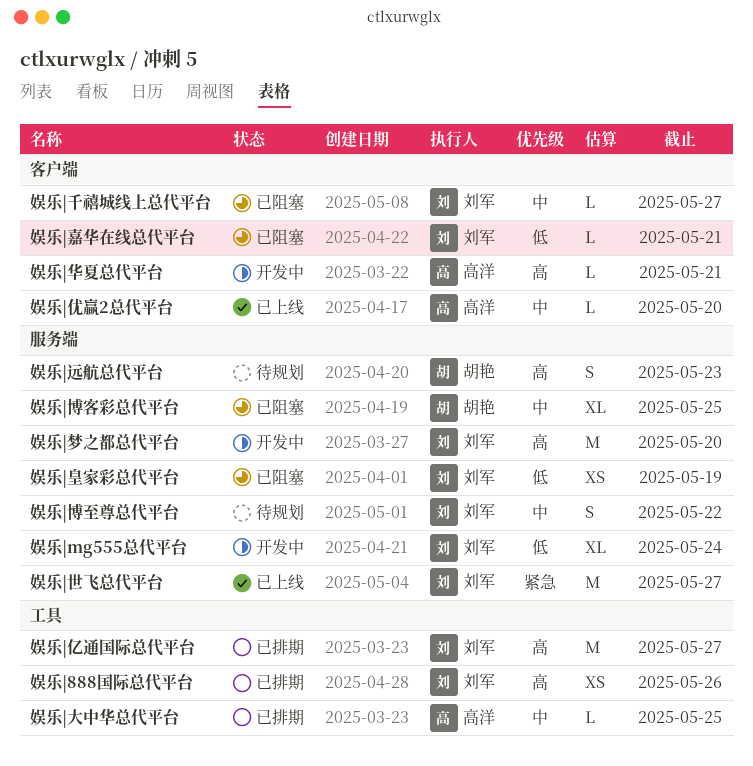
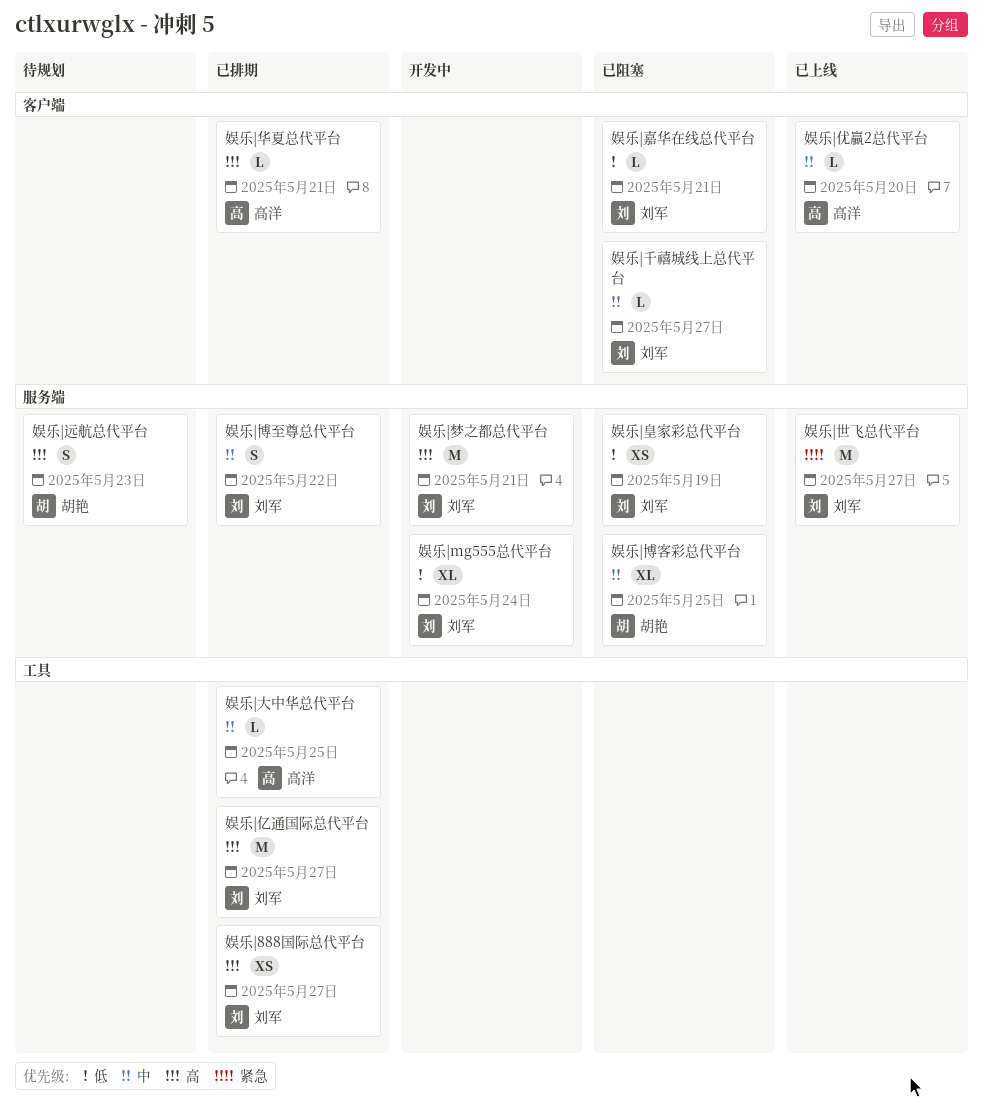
娱乐|888国际总代平台, due: May 26 -> May 27
娱乐|华夏总代平台, status: 开发中 -> 已排期
娱乐|博至尊总代平台, status: 待规划 -> 已排期
娱乐|梦之都总代平台, due: May 20 -> May 21

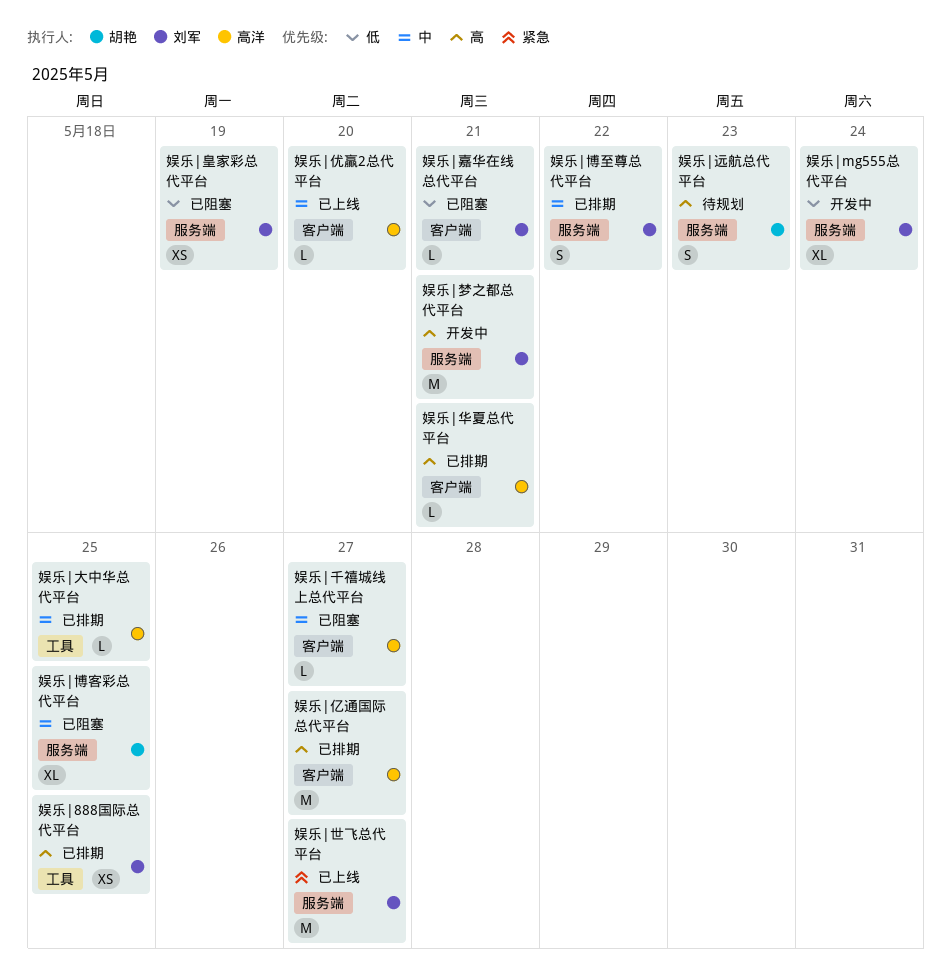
娱乐|888国际总代平台, due: May 27 -> May 25
娱乐|亿通国际总代平台, owner: 刘军 -> 高洋
娱乐|亿通国际总代平台, label: 工具 -> 客户端
娱乐|千禧城线上总代平台, owner: 刘军 -> 高洋

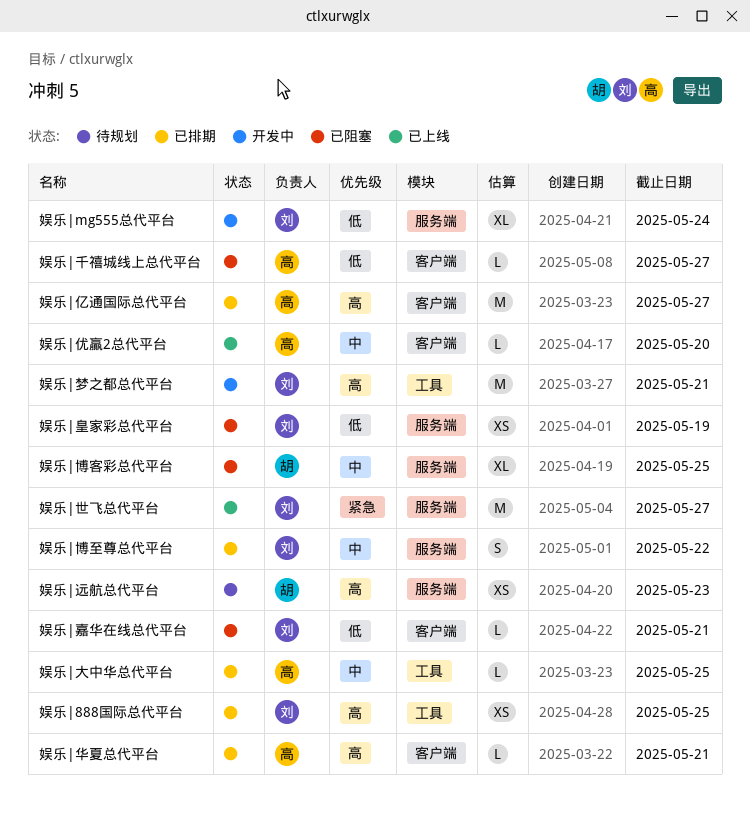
娱乐|千禧城线上总代平台, priority: 中 -> 低
娱乐|梦之都总代平台, label: 服务端 -> 工具
娱乐|远航总代平台, estimate: S -> XS

